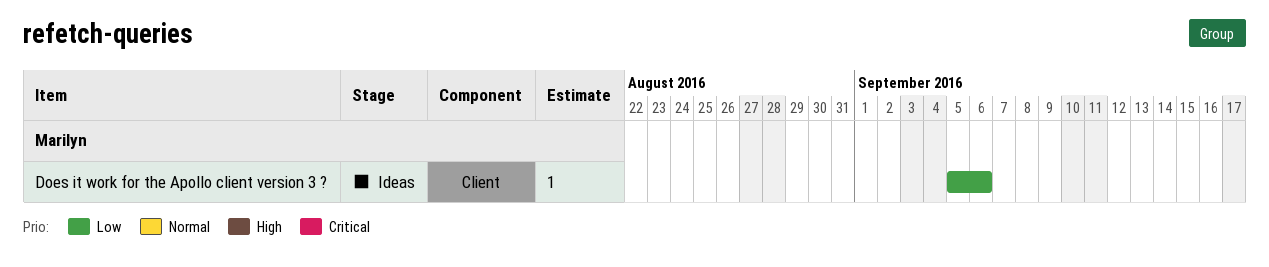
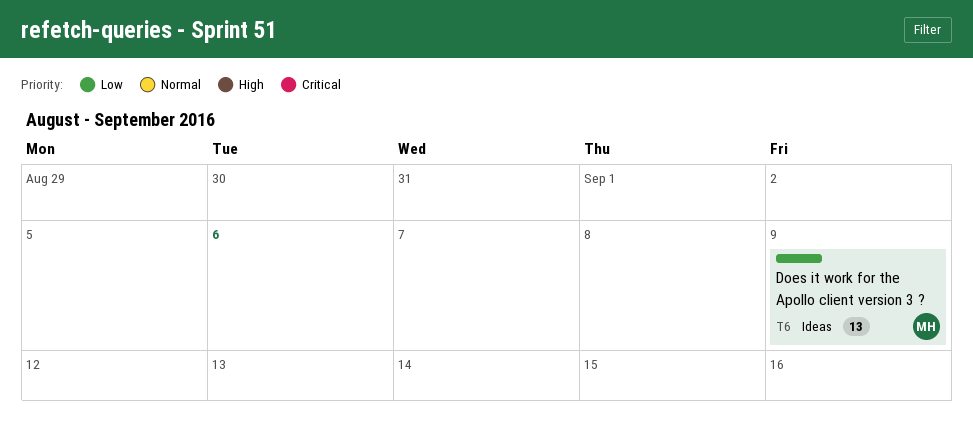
Does it work for the Apollo client version 3 ?, estimate: 1 -> 13
Does it work for the Apollo client version 3 ?, due: Sep 6 -> Sep 9

